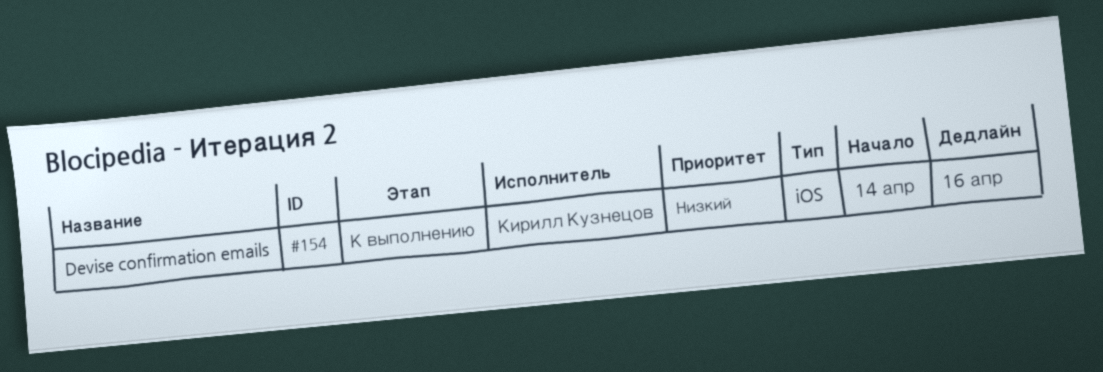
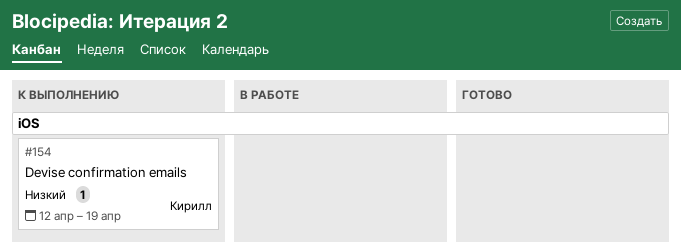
#154, start: Apr 14 -> Apr 12
#154, due: Apr 16 -> Apr 19

